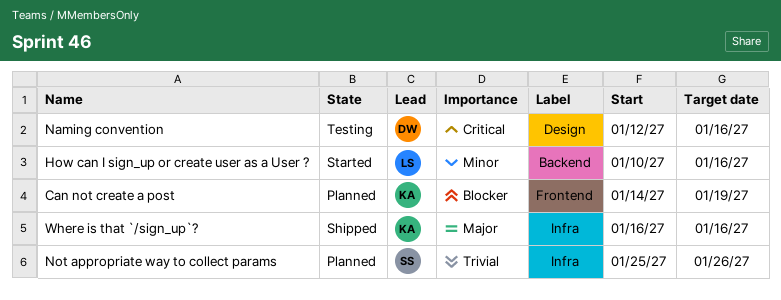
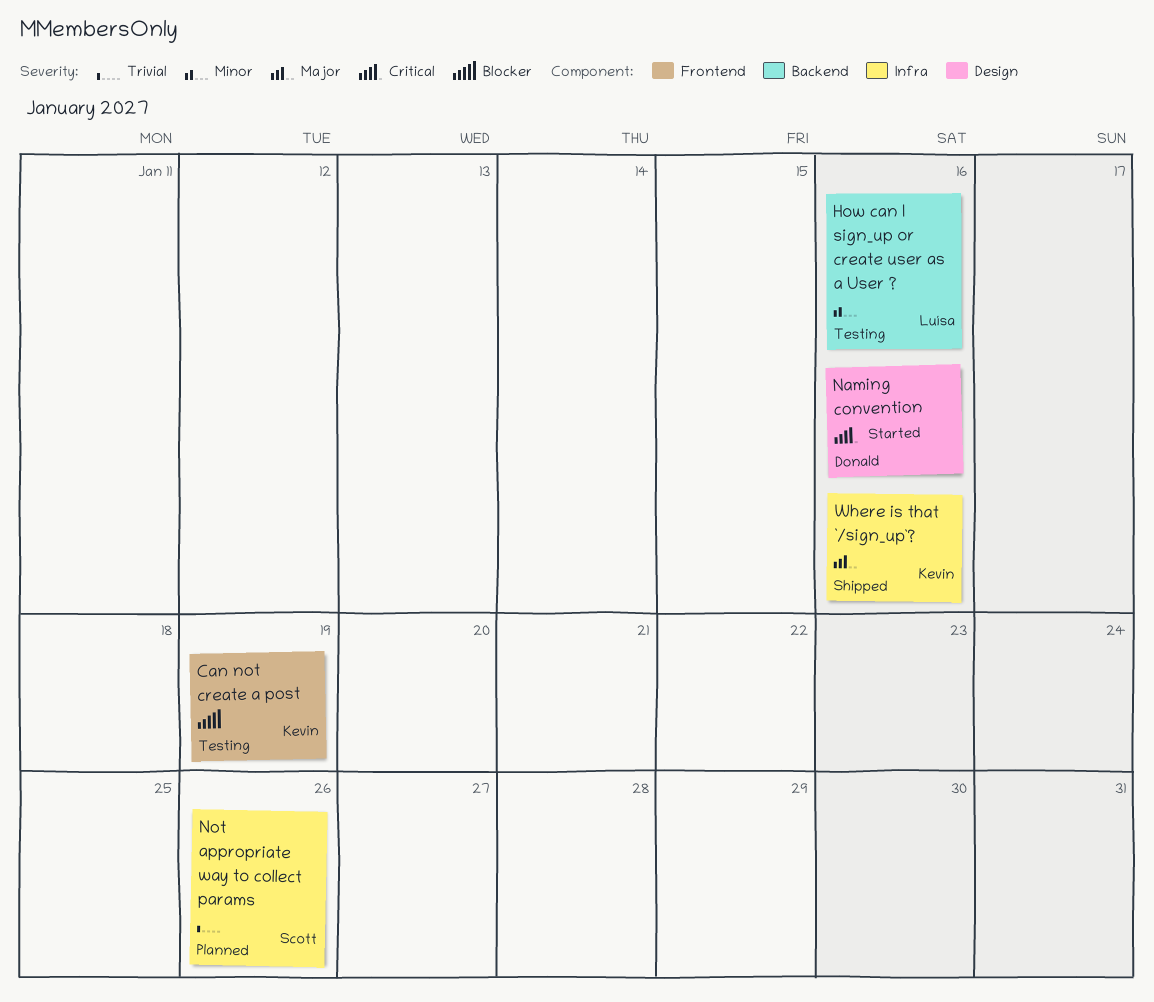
Can not create a post, status: Planned -> Testing
How can I sign_up or create user as a User ?, status: Started -> Testing
Naming convention, status: Testing -> Started

